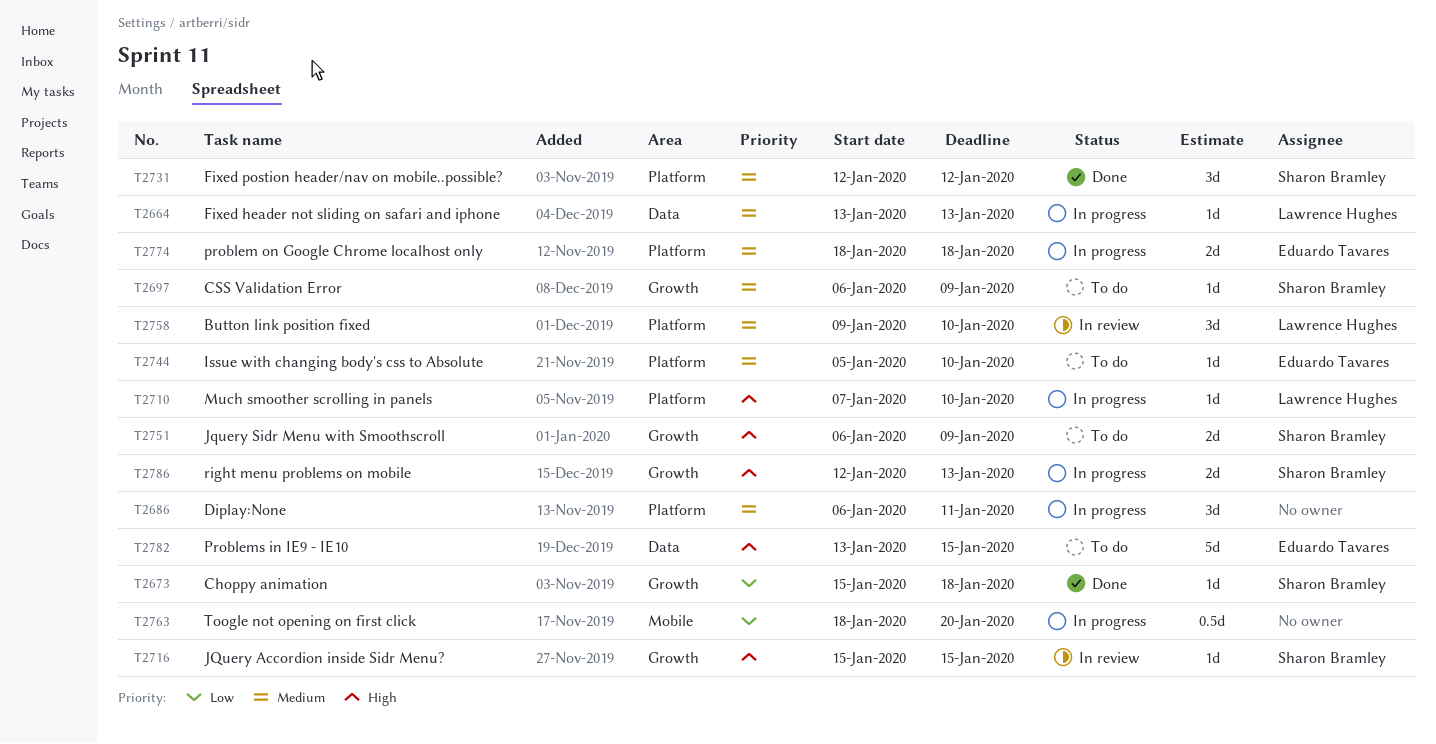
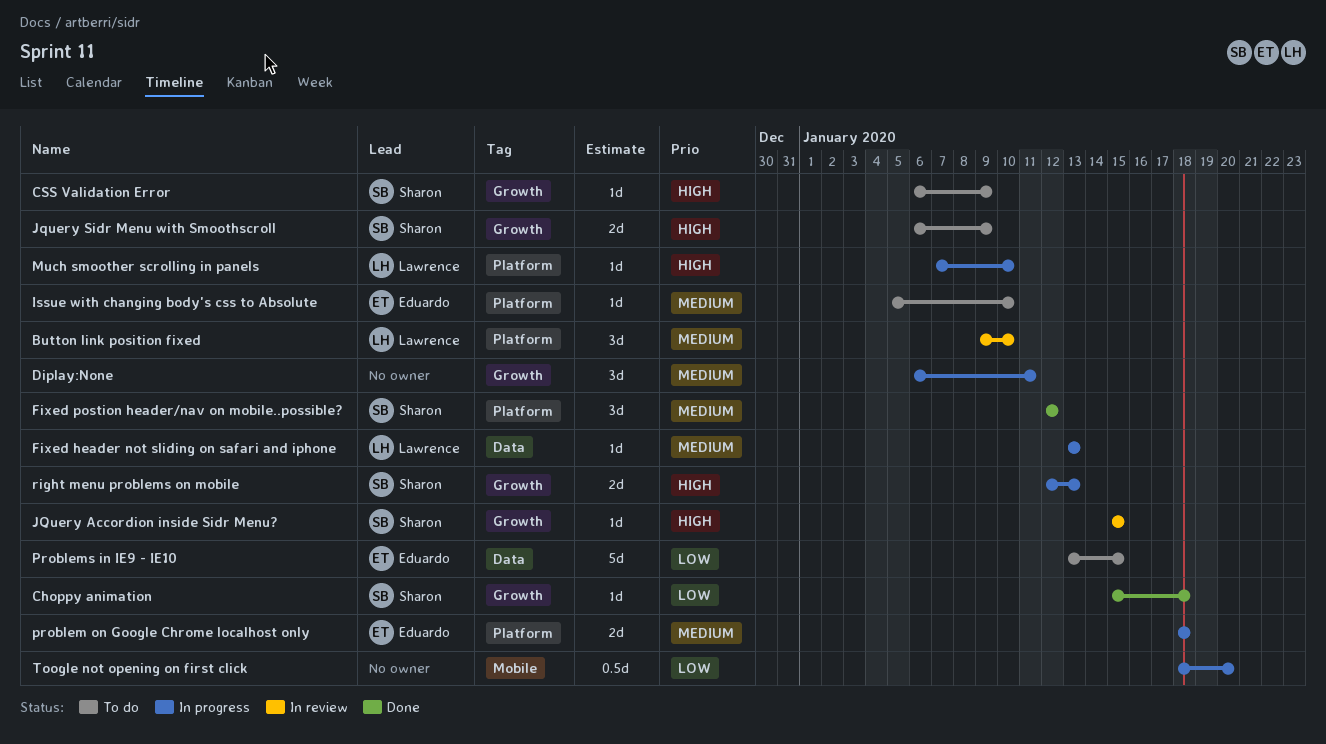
CSS Validation Error, priority: Medium -> High
Diplay:None, label: Platform -> Growth
Problems in IE9 - IE10, priority: High -> Low

